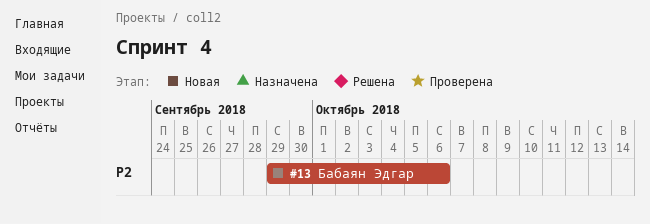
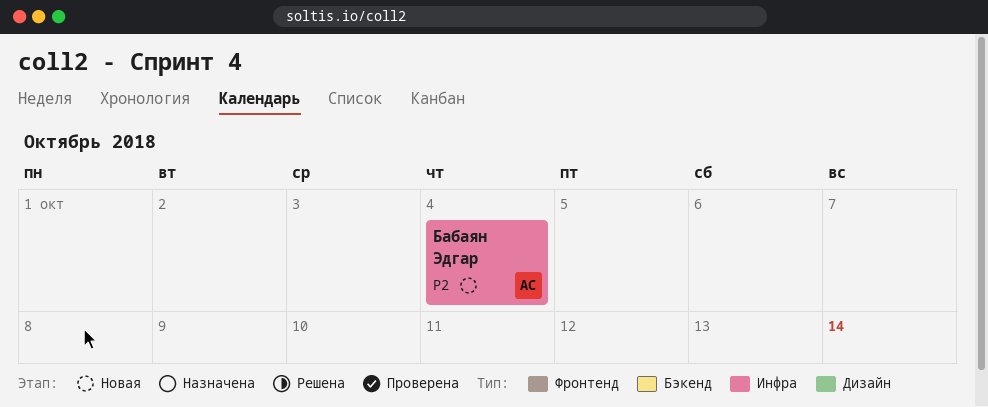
Бабаян Эдгар, due: Oct 6 -> Oct 4

